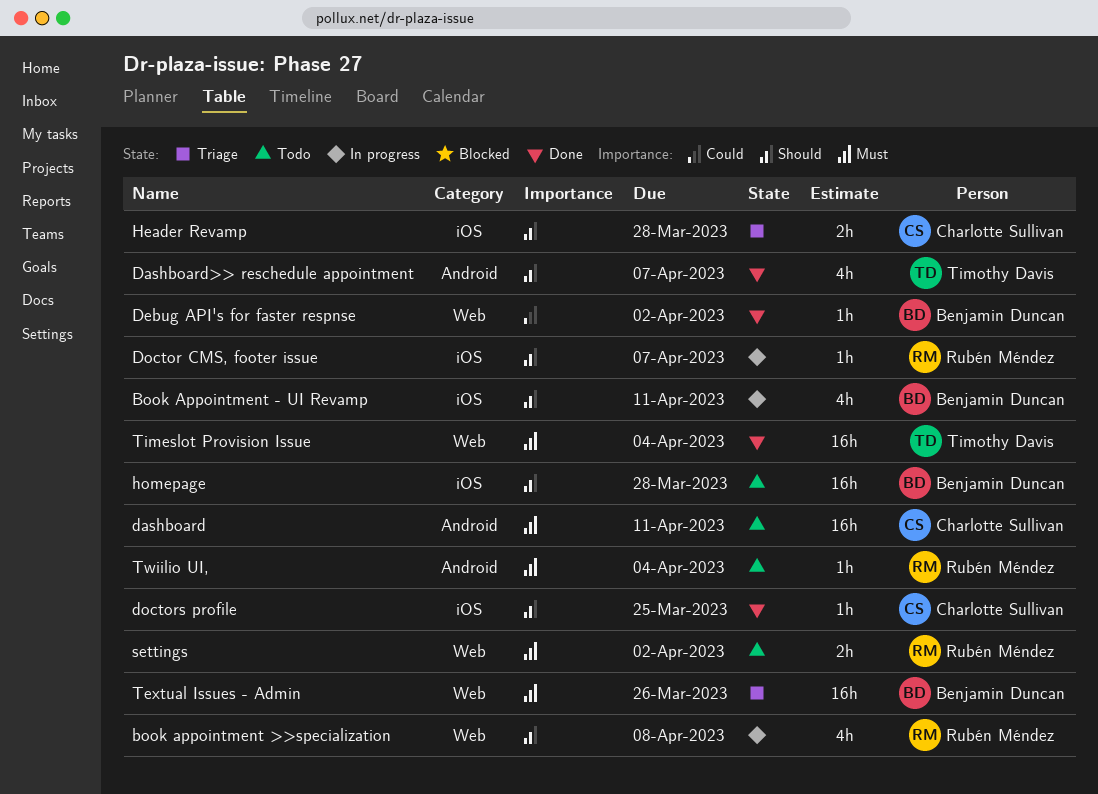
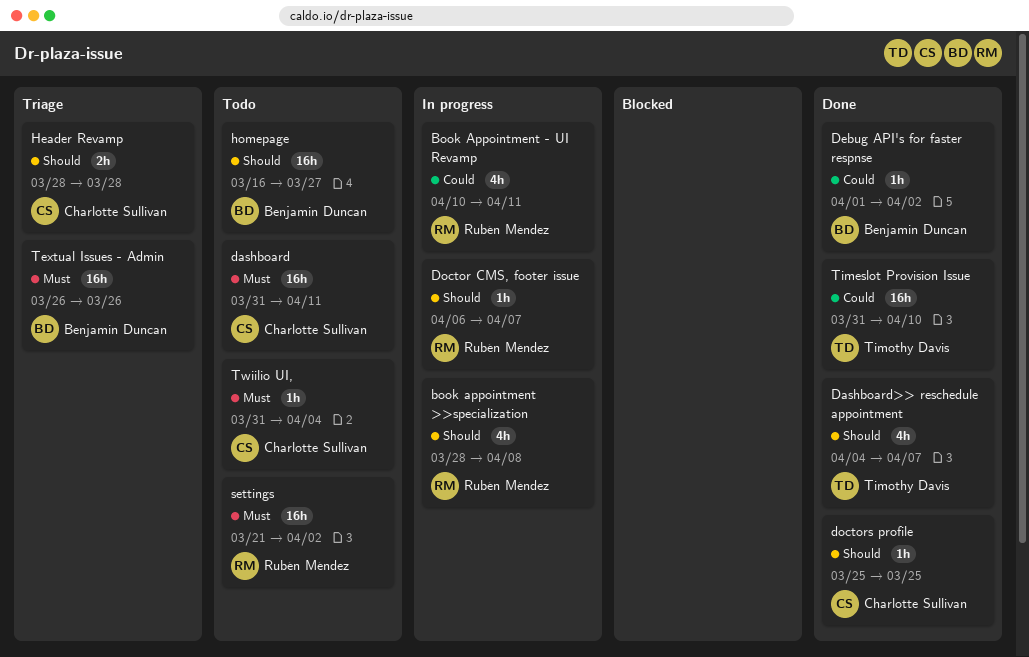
Book Appointment - UI Revamp, owner: Benjamin Duncan -> Rubén Méndez
Book Appointment - UI Revamp, priority: Should -> Could
homepage, due: Mar 28 -> Mar 27
settings, estimate: 2h -> 16h
Timeslot Provision Issue, priority: Must -> Could
Timeslot Provision Issue, due: Apr 4 -> Apr 10
Twiilio UI,, owner: Rubén Méndez -> Charlotte Sullivan

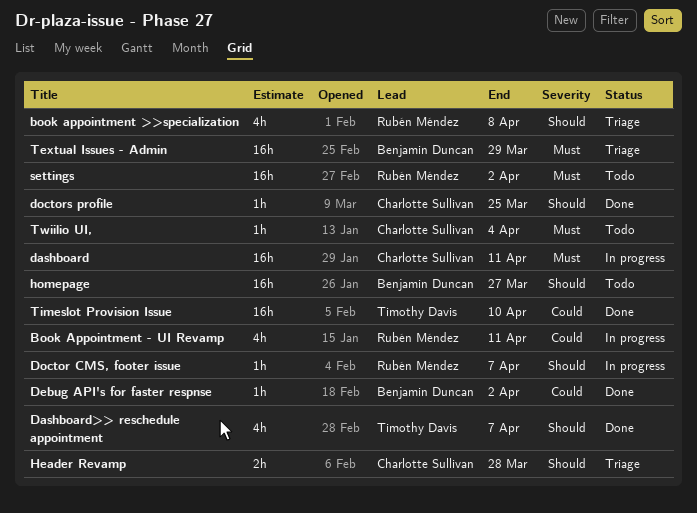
book appointment >>specialization, status: In progress -> Triage
dashboard, status: Todo -> In progress
Textual Issues - Admin, due: Mar 26 -> Mar 29

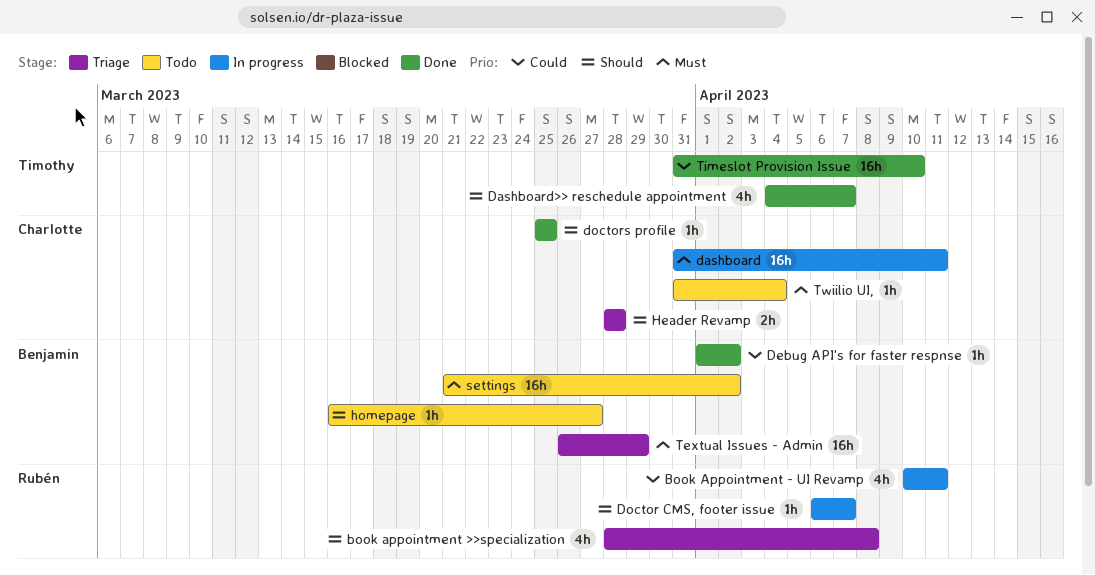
homepage, estimate: 16h -> 1h
settings, owner: Rubén Méndez -> Benjamin Duncan

